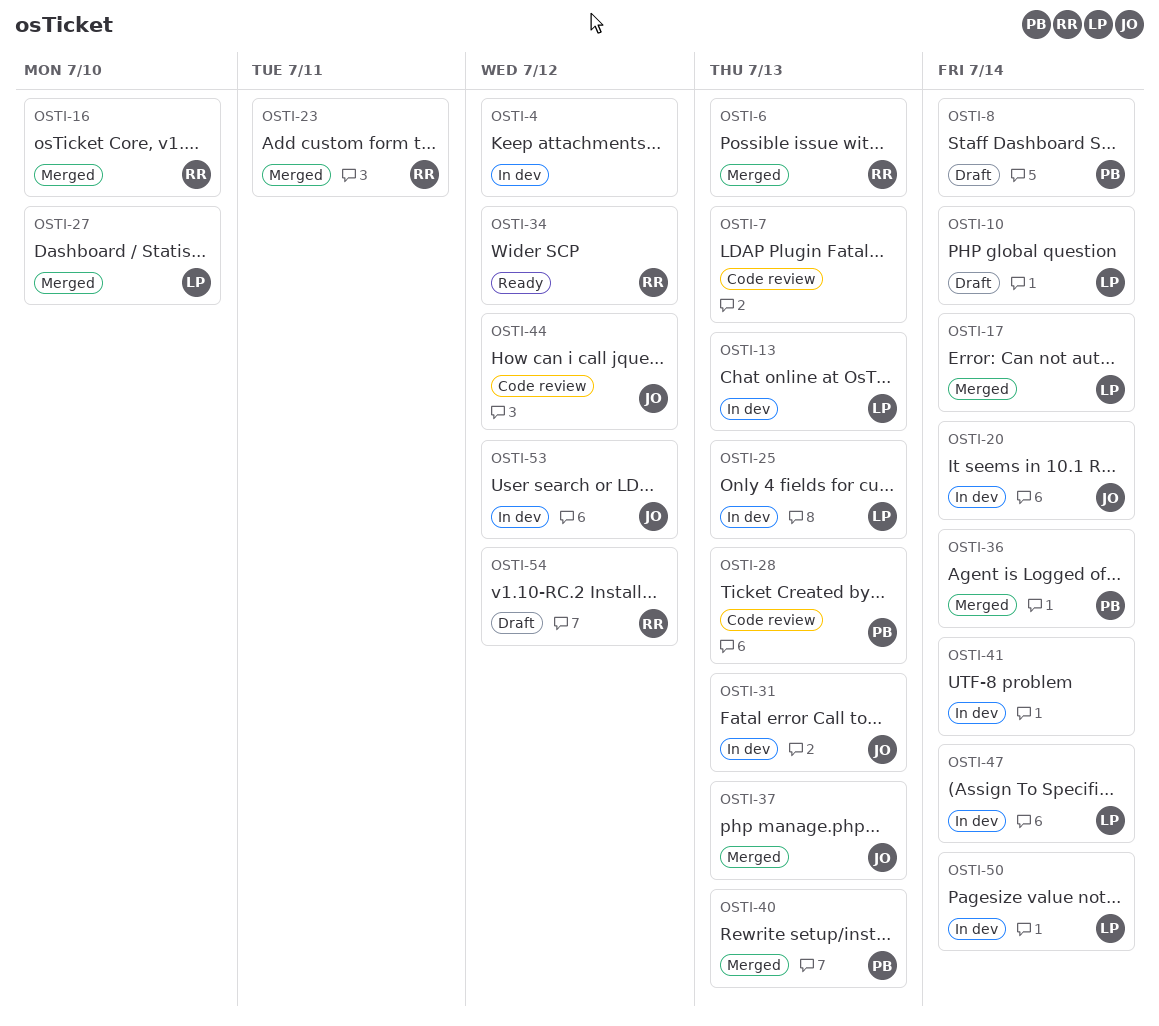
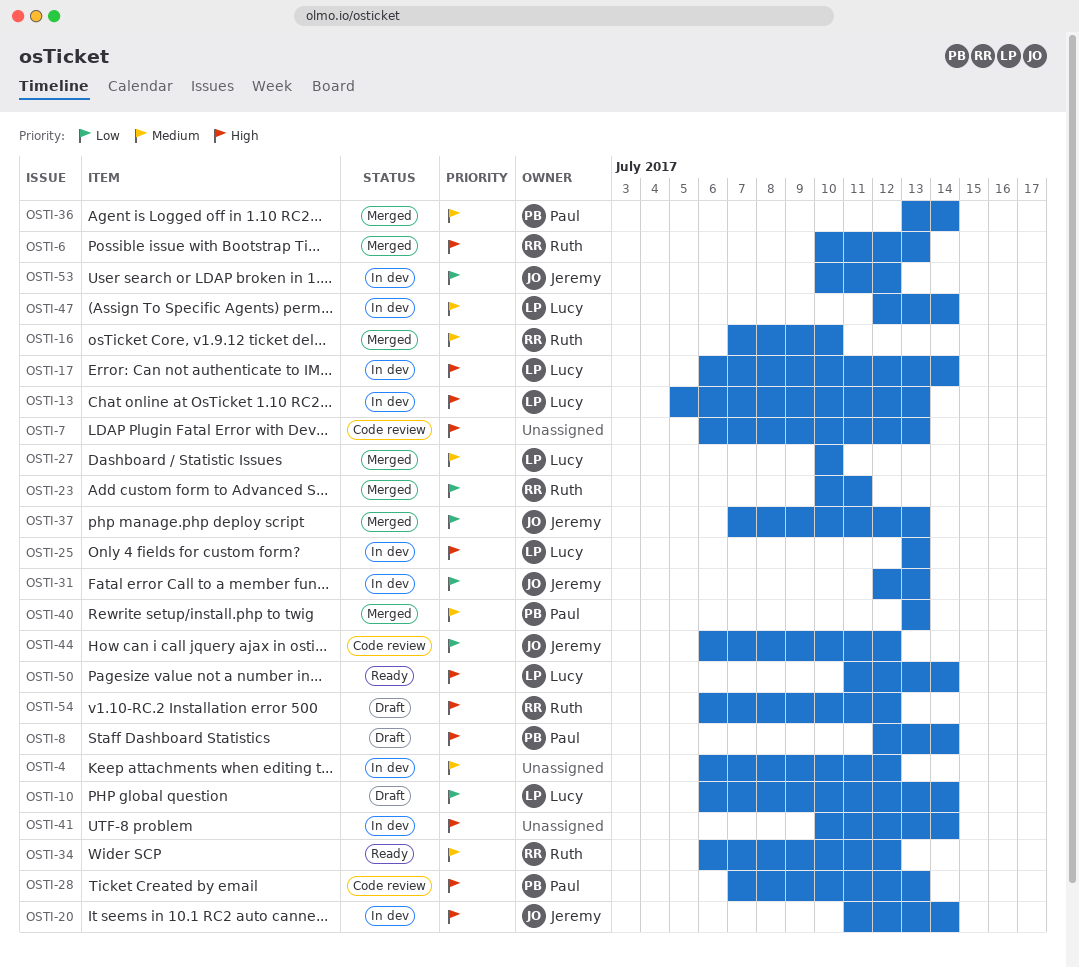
OSTI-17, status: Merged -> In dev
OSTI-50, status: In dev -> Ready

